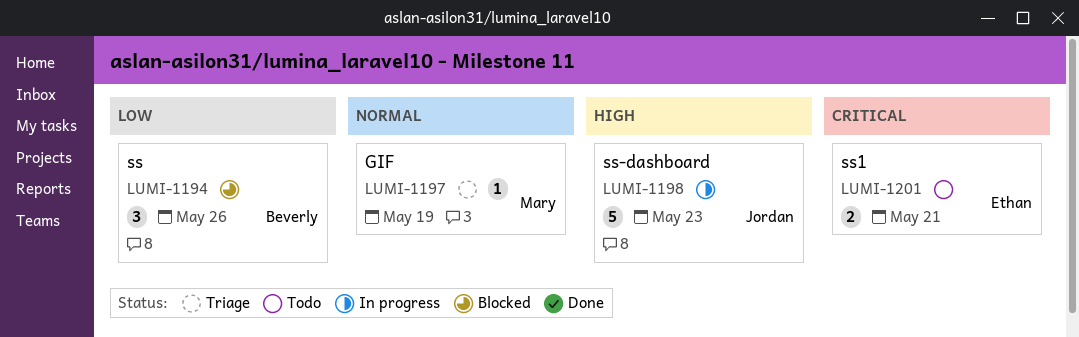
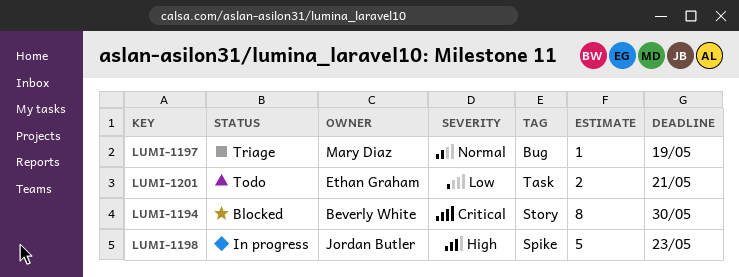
LUMI-1194, priority: Low -> Critical
LUMI-1194, estimate: 3 -> 8
LUMI-1194, due: May 26 -> May 30
LUMI-1201, priority: Critical -> Low

